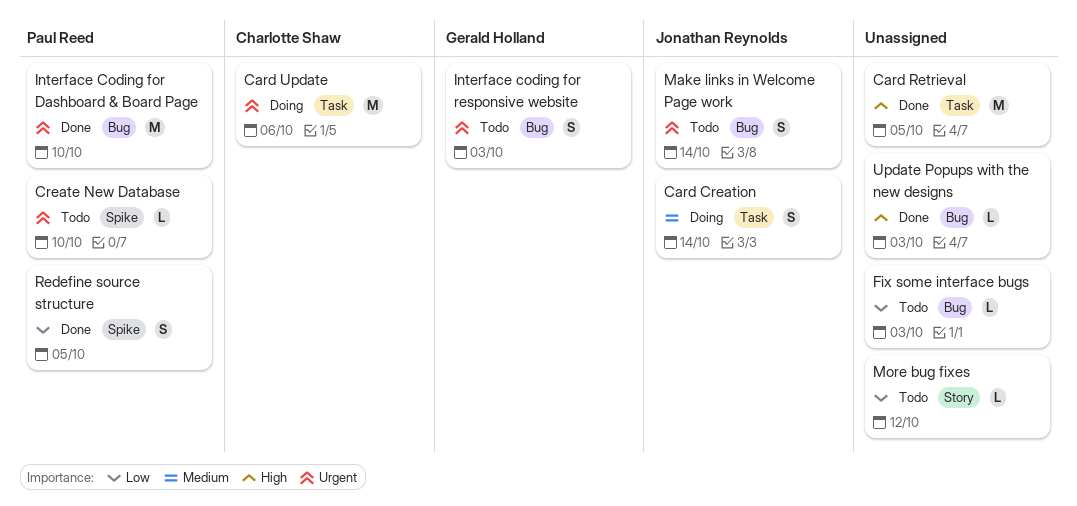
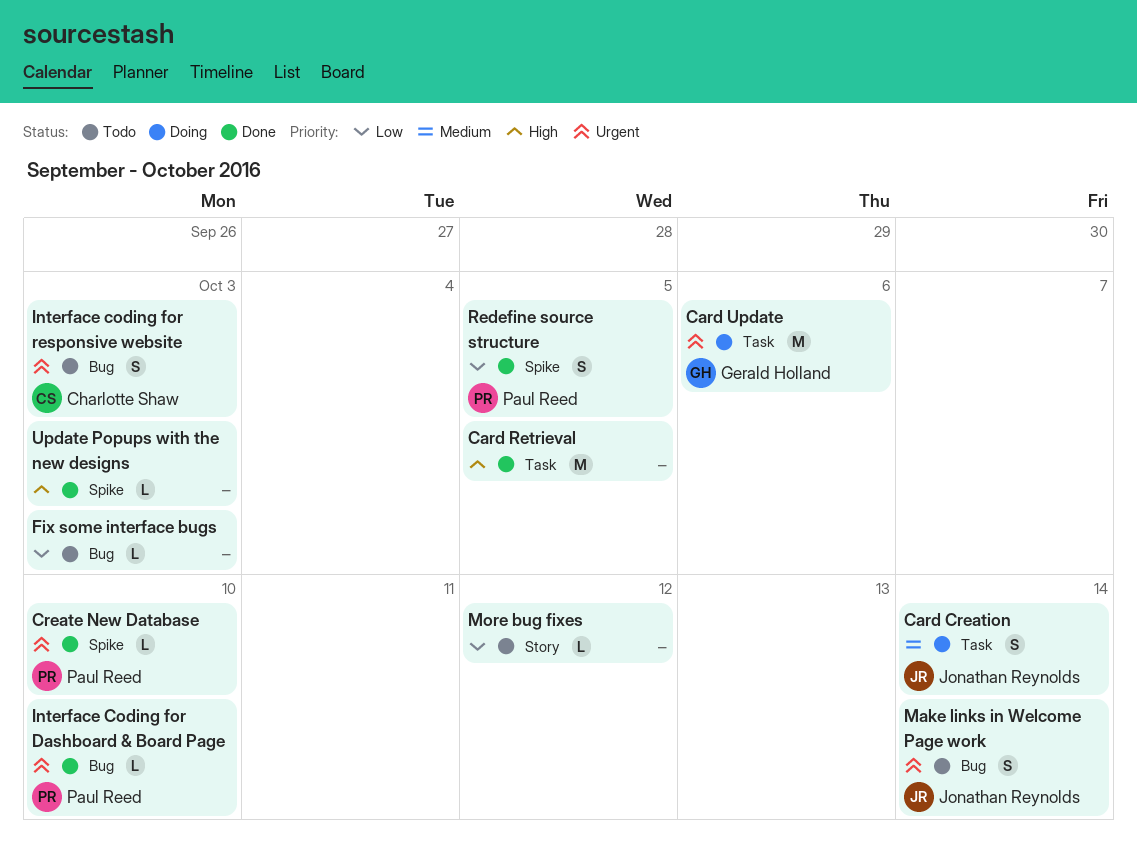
Card Update, owner: Charlotte Shaw -> Gerald Holland
Create New Database, status: Todo -> Done
Interface Coding for Dashboard & Board Page, estimate: M -> L
Interface coding for responsive website, owner: Gerald Holland -> Charlotte Shaw
Update Popups with the new designs, label: Bug -> Spike

